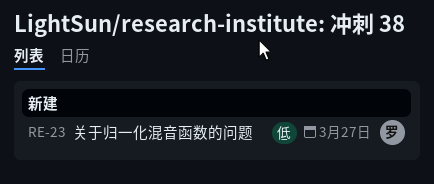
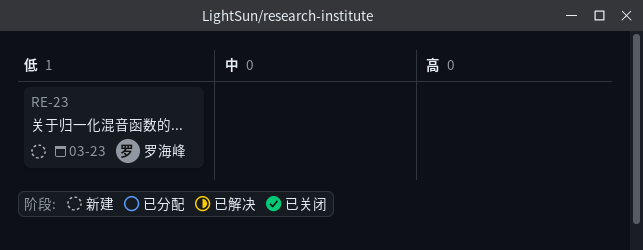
RE-23, due: Mar 27 -> Mar 23

